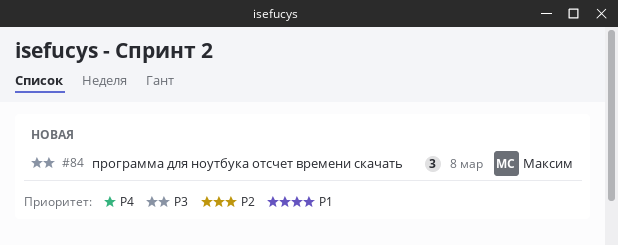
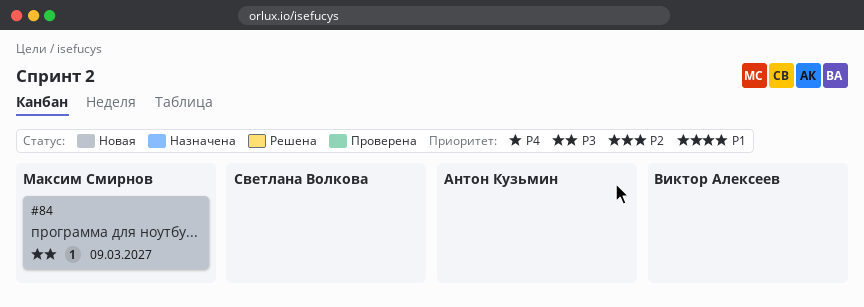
#84, estimate: 3 -> 1
#84, due: Mar 8 -> Mar 9

